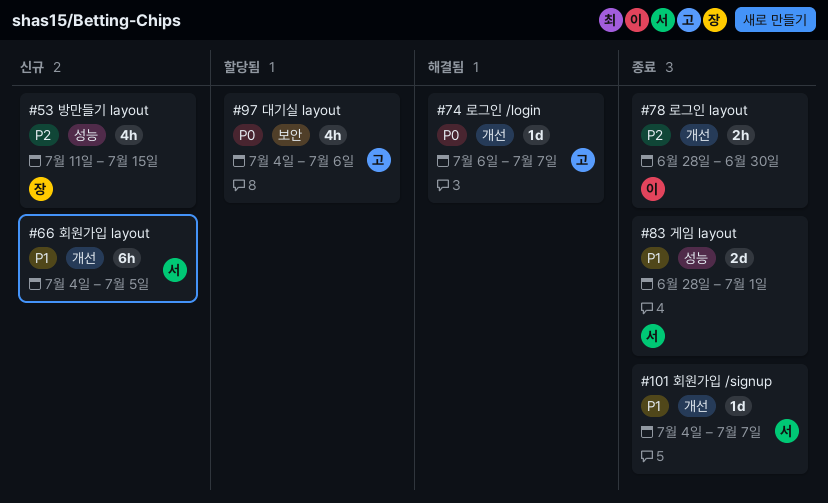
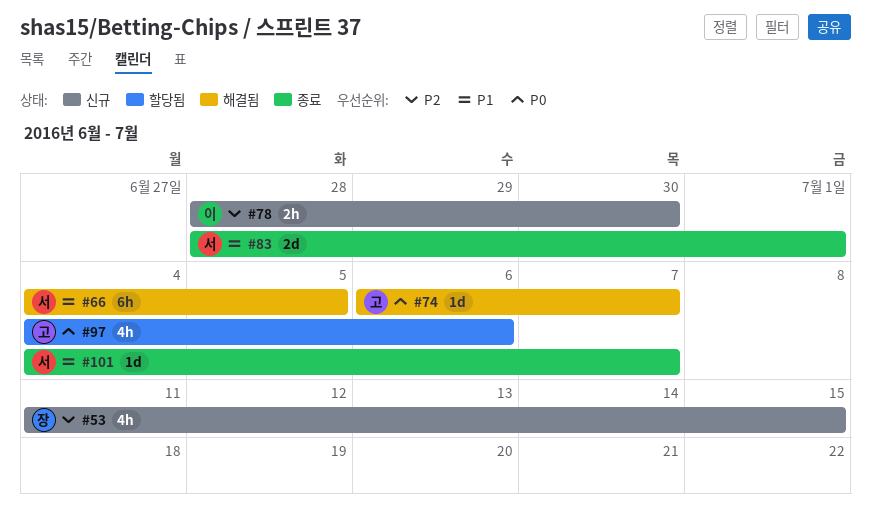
#66, status: 신규 -> 해결됨
#78, status: 종료 -> 신규

